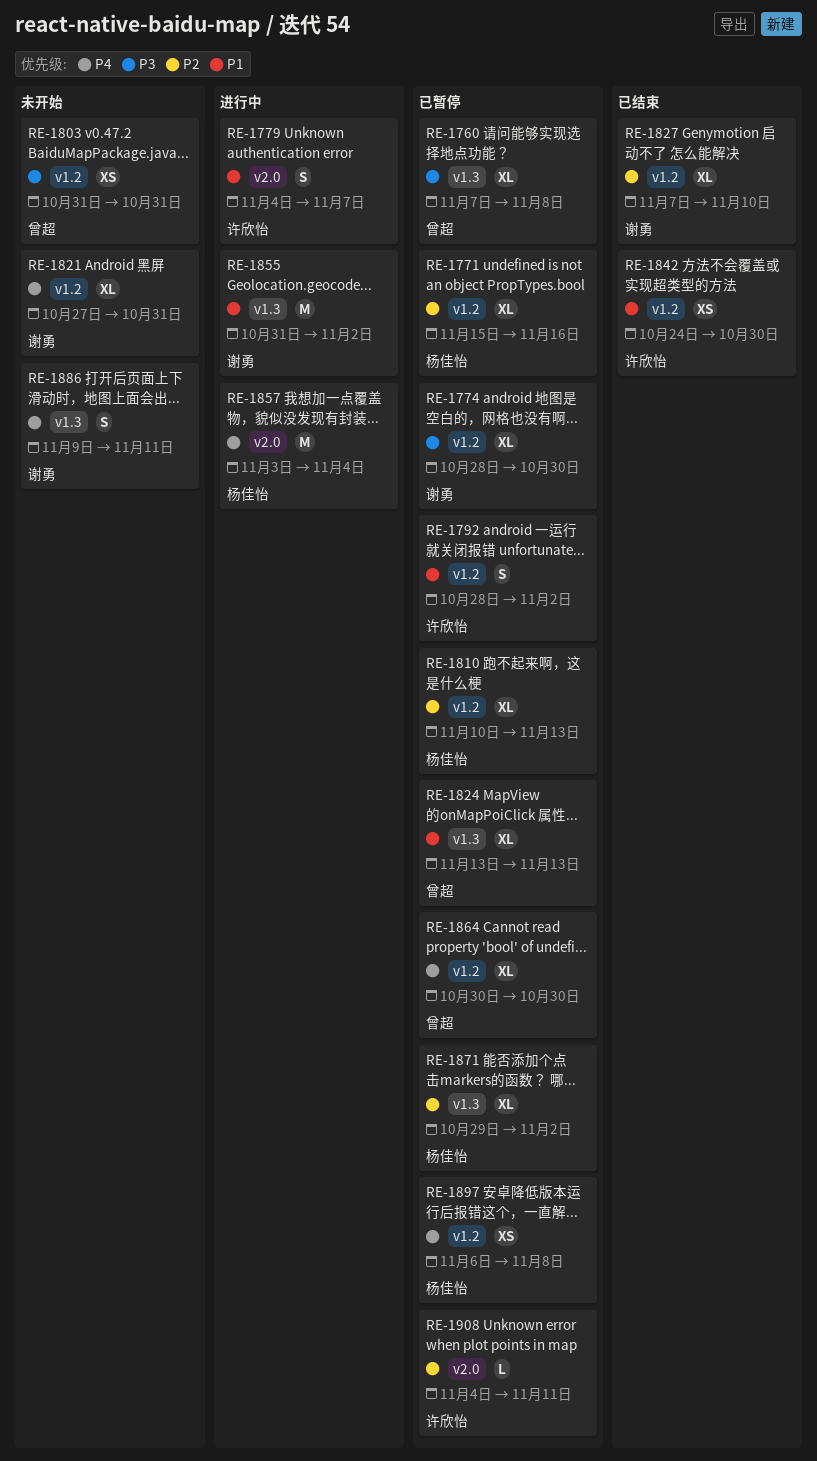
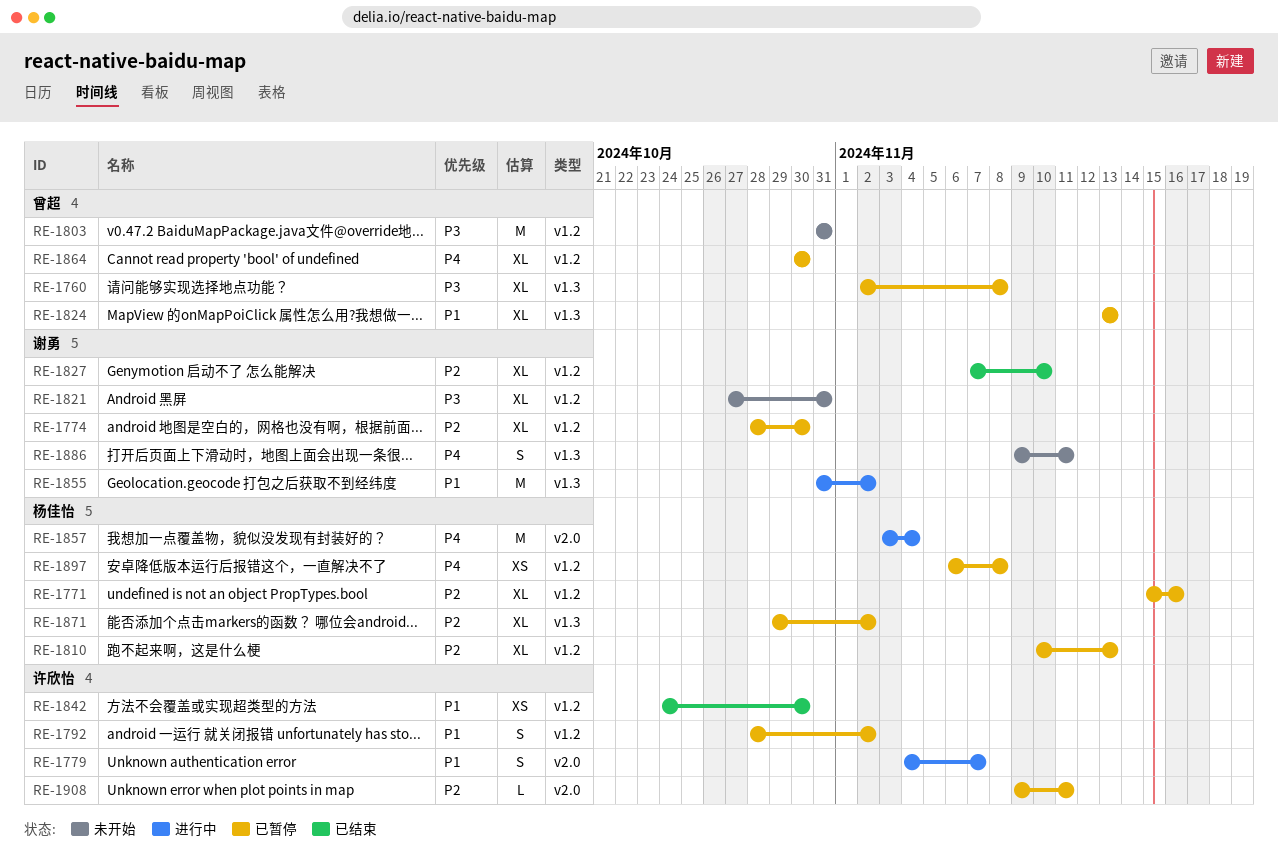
RE-1760, start: Nov 7 -> Nov 2
RE-1774, priority: P3 -> P2
RE-1803, estimate: XS -> M
RE-1821, priority: P4 -> P3
RE-1908, start: Nov 4 -> Nov 9

